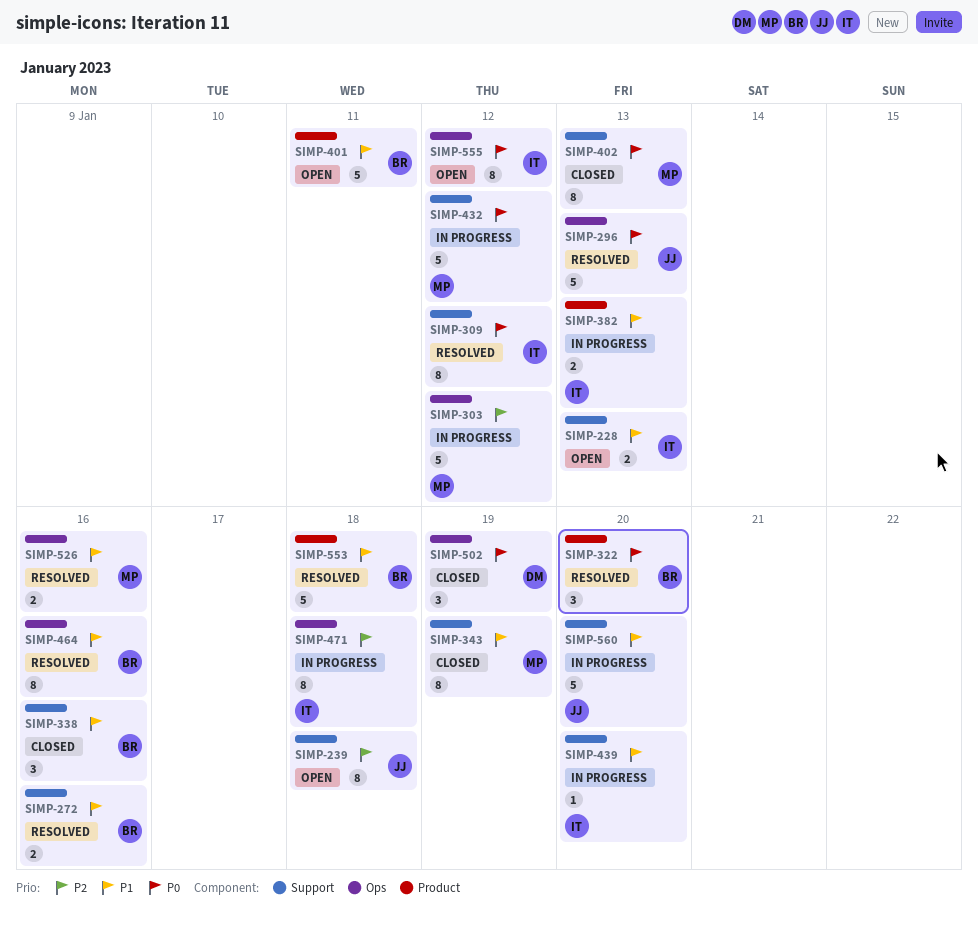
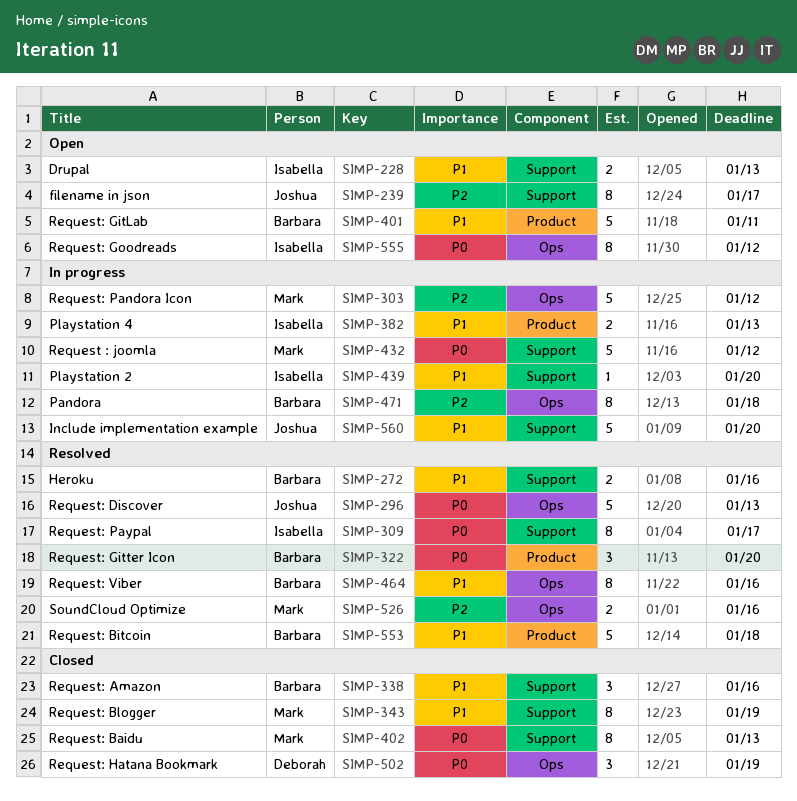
SIMP-239, due: Jan 18 -> Jan 17
SIMP-309, due: Jan 12 -> Jan 17
SIMP-471, owner: Isabella -> Barbara
SIMP-526, priority: P1 -> P2

